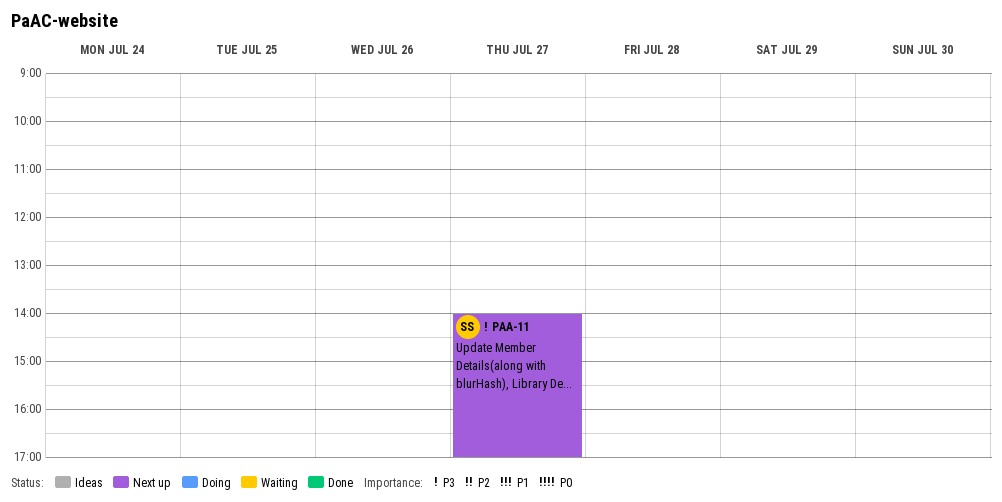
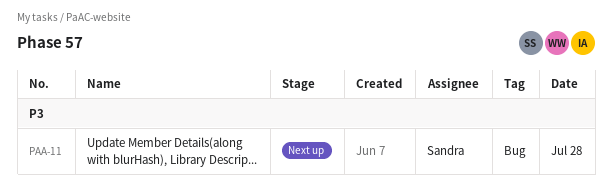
PAA-11, day: Jul 27 -> Jul 28

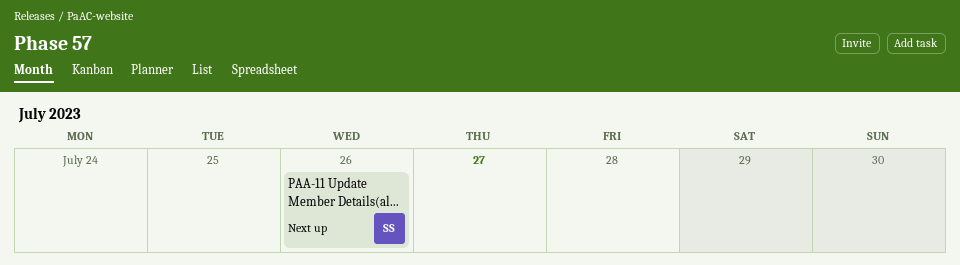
PAA-11, day: Jul 28 -> Jul 26

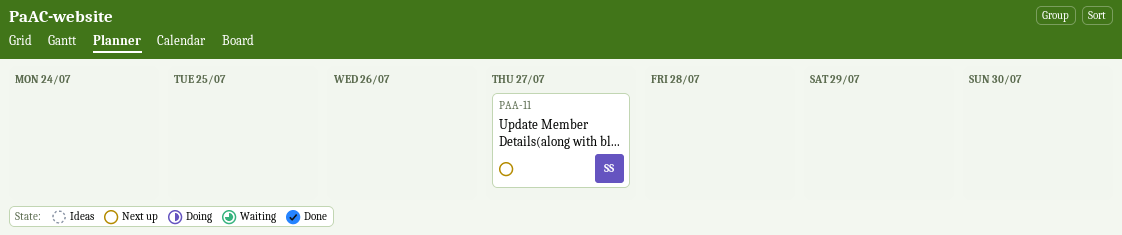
PAA-11, day: Jul 26 -> Jul 27

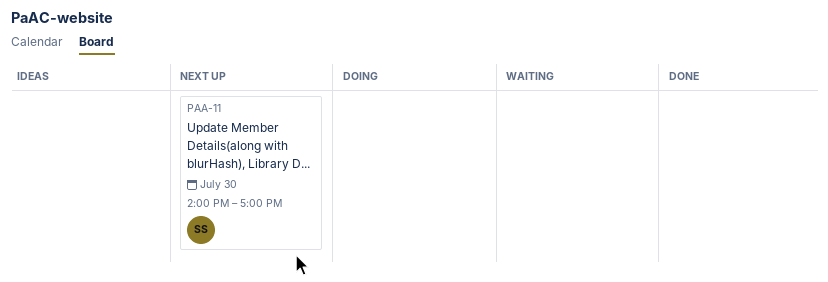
PAA-11, day: Jul 27 -> Jul 30

